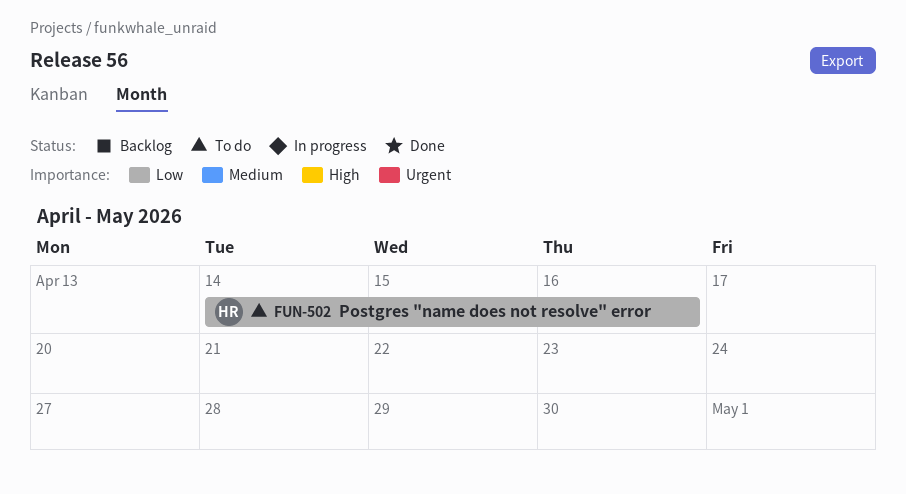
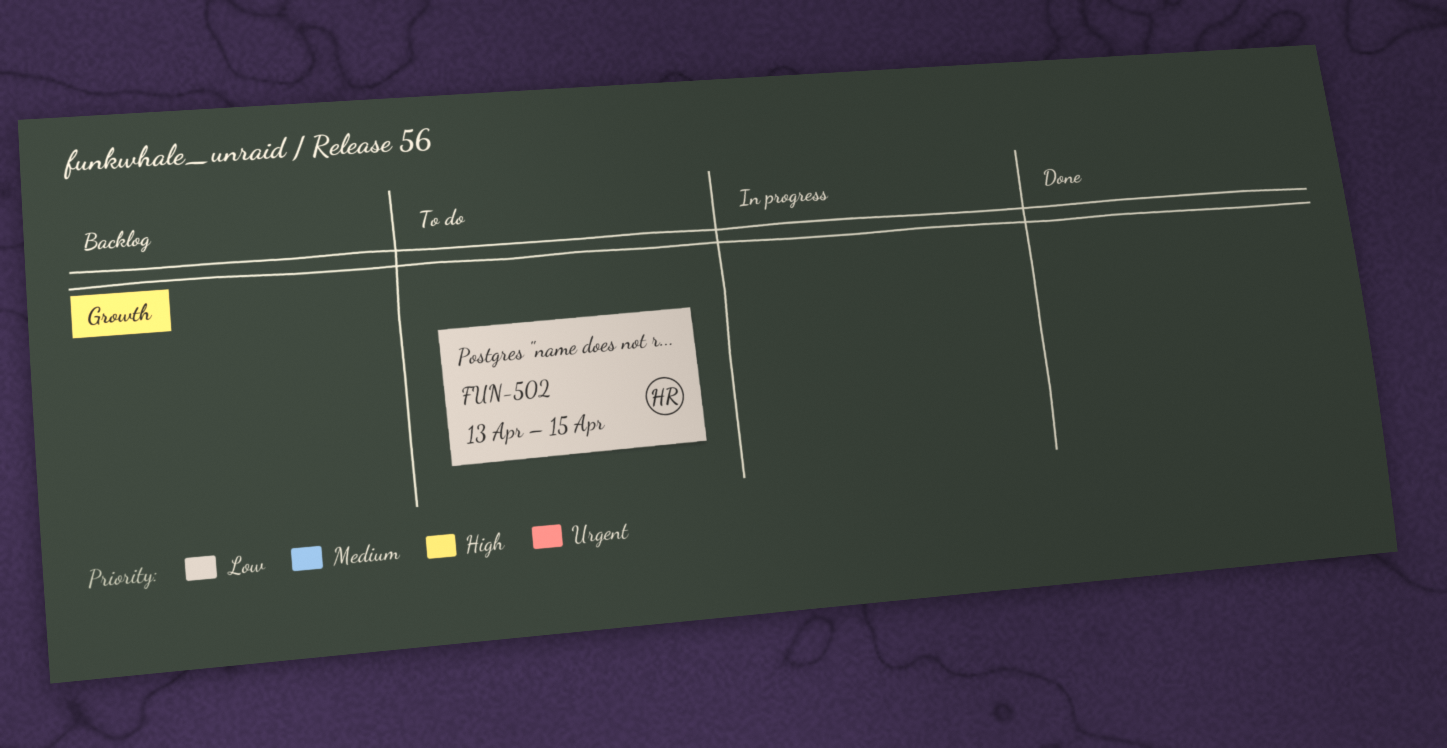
FUN-502, start: Apr 14 -> Apr 13
FUN-502, due: Apr 16 -> Apr 15

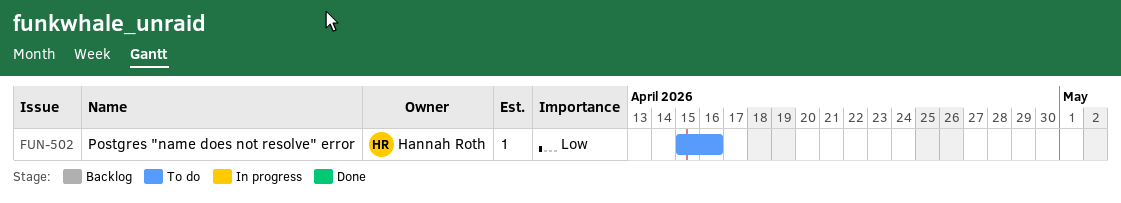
FUN-502, start: Apr 13 -> Apr 15
FUN-502, due: Apr 15 -> Apr 16

